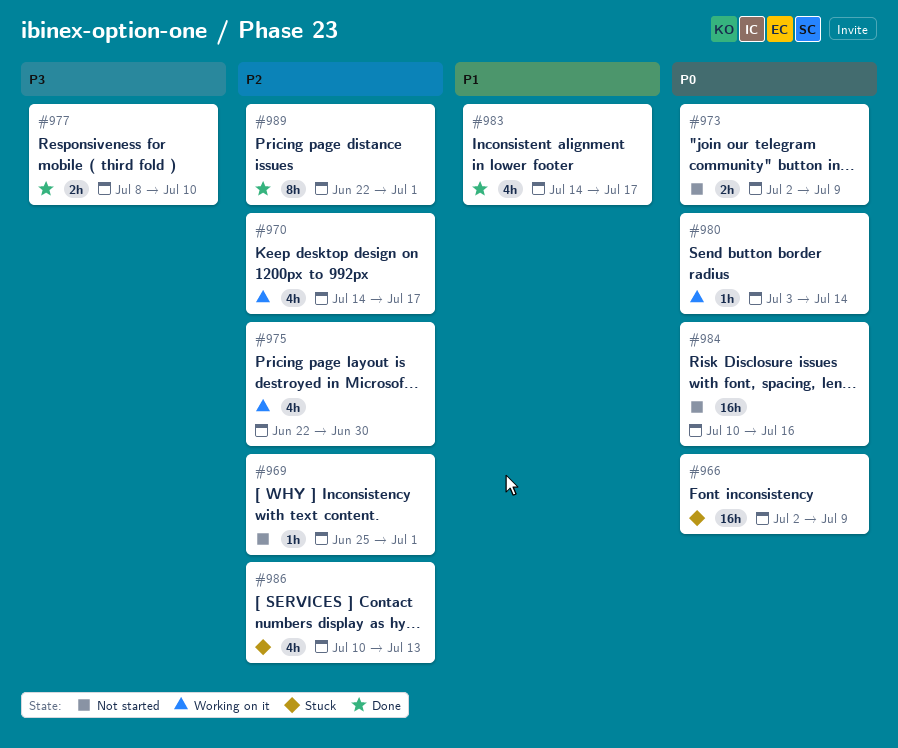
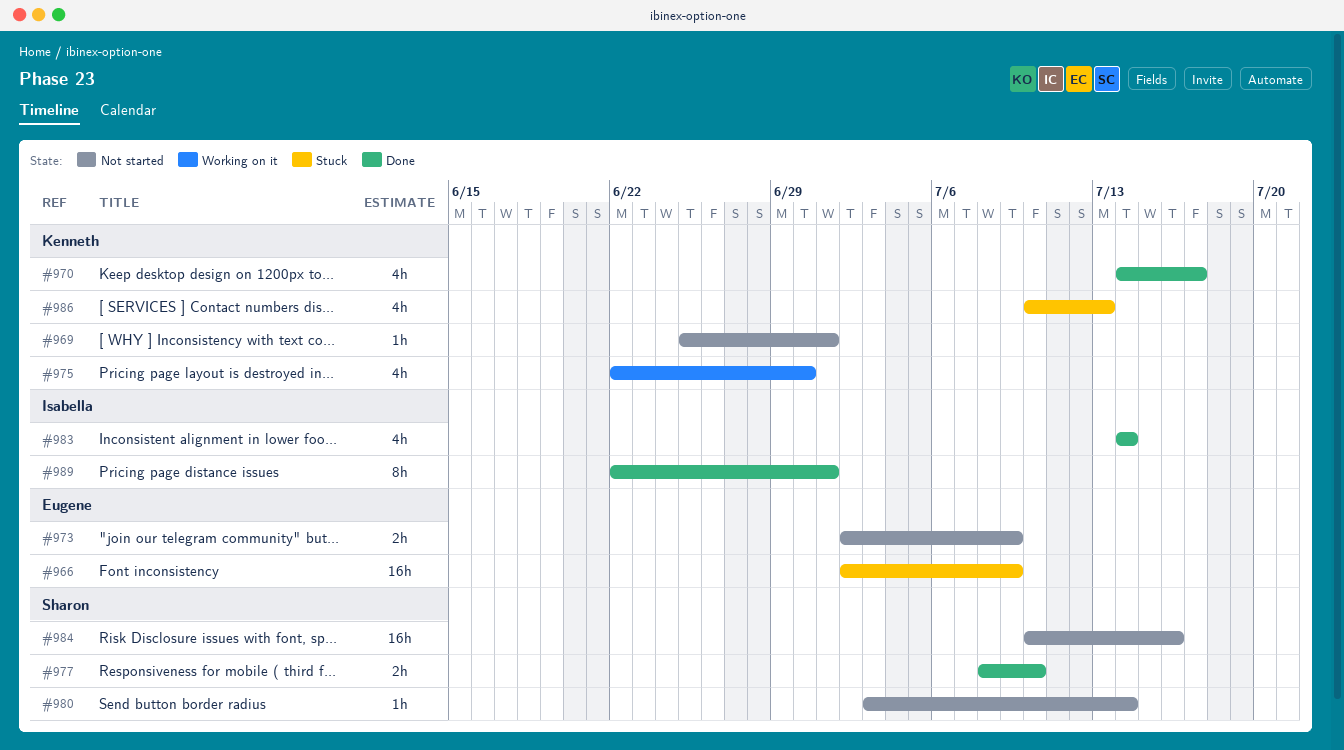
#970, status: Working on it -> Done
#980, status: Working on it -> Not started
#983, due: Jul 17 -> Jul 14

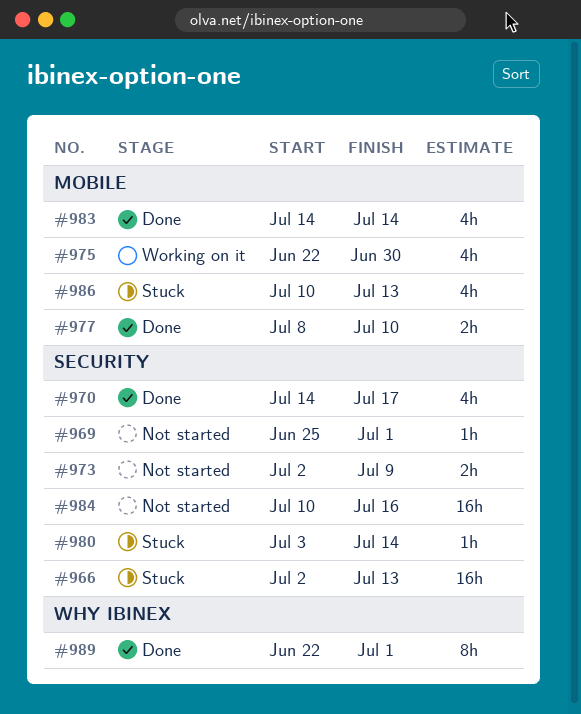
#966, due: Jul 9 -> Jul 13
#980, status: Not started -> Stuck

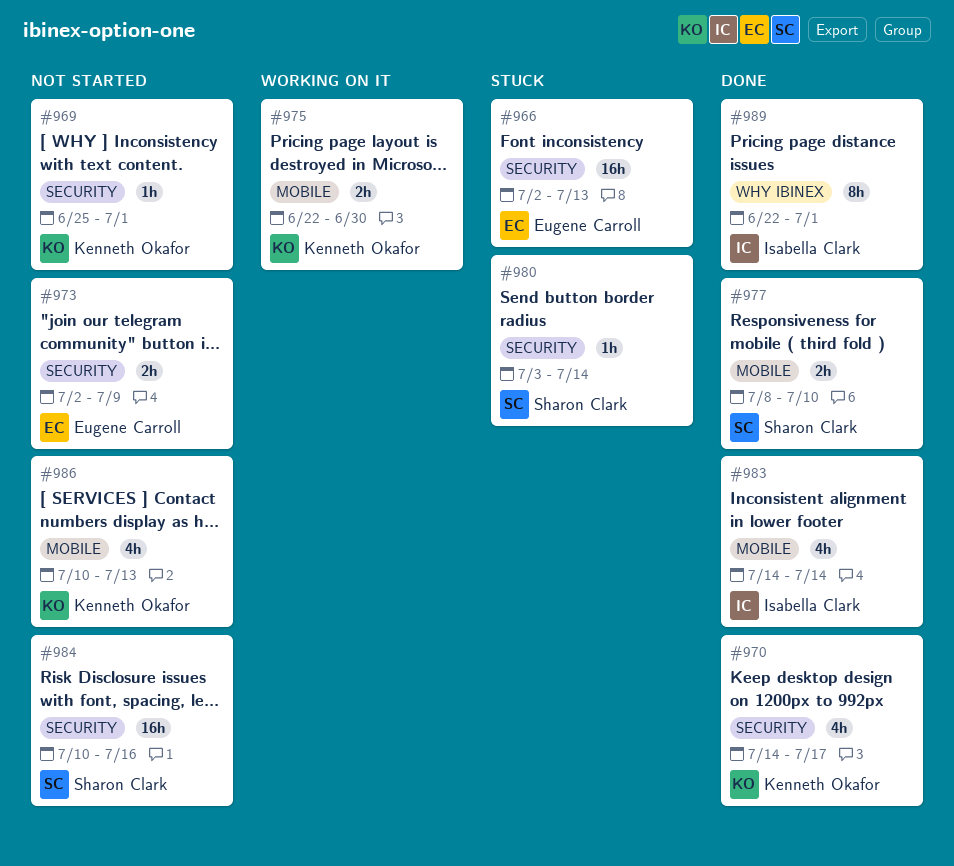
#975, estimate: 4h -> 2h
#986, status: Stuck -> Not started

